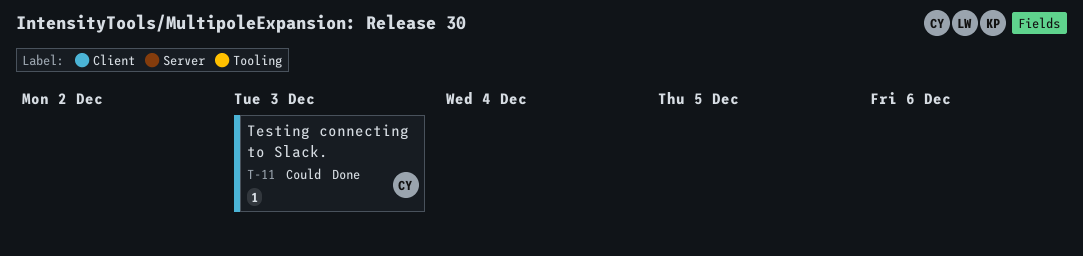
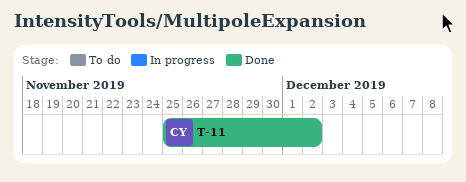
T-11, due: Dec 3 -> Dec 2

